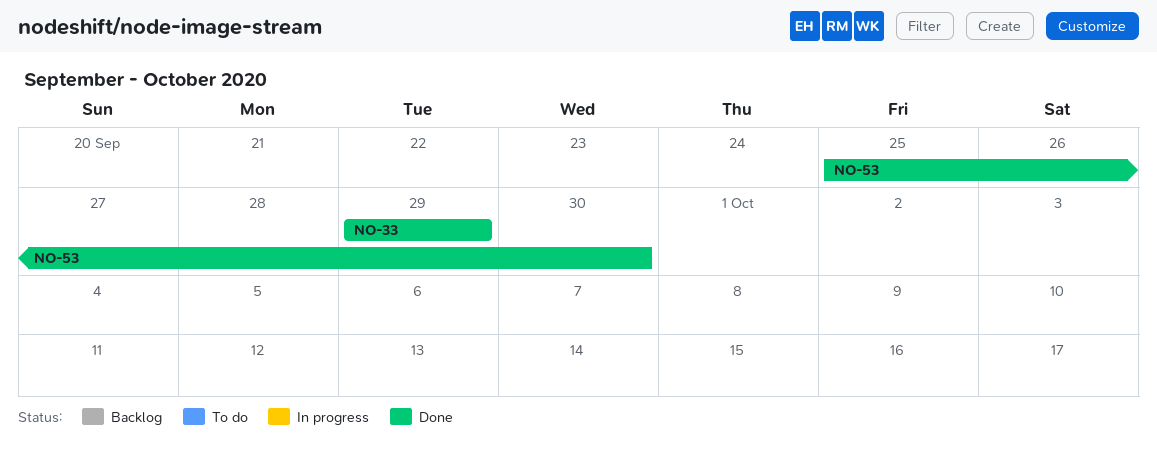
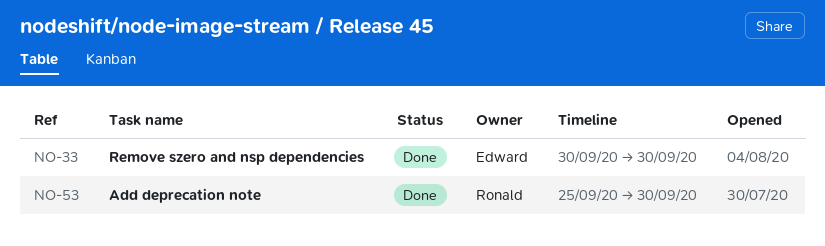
NO-33, start: Sep 29 -> Sep 30
NO-33, due: Sep 29 -> Sep 30

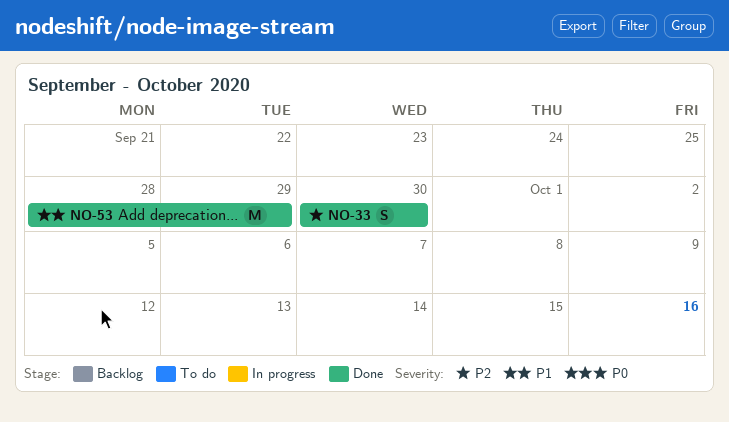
NO-53, start: Sep 25 -> Sep 28
NO-53, due: Sep 30 -> Sep 29

